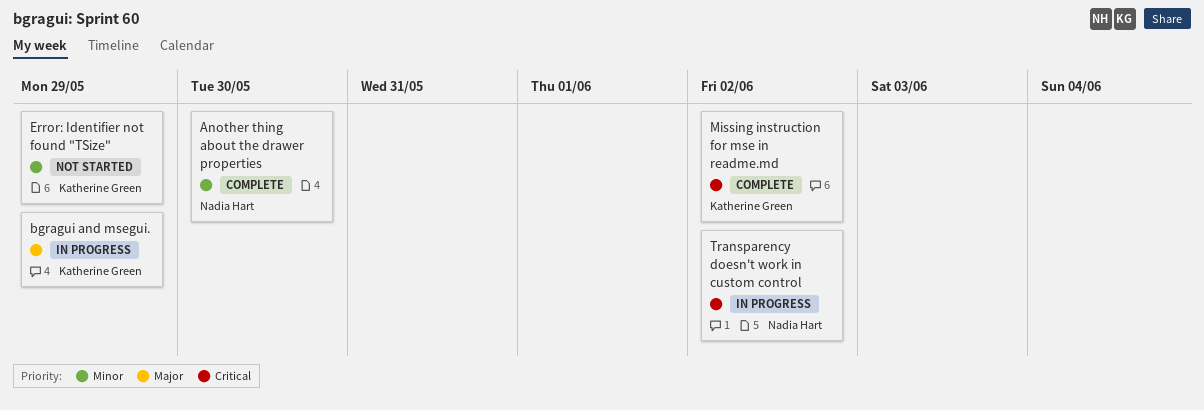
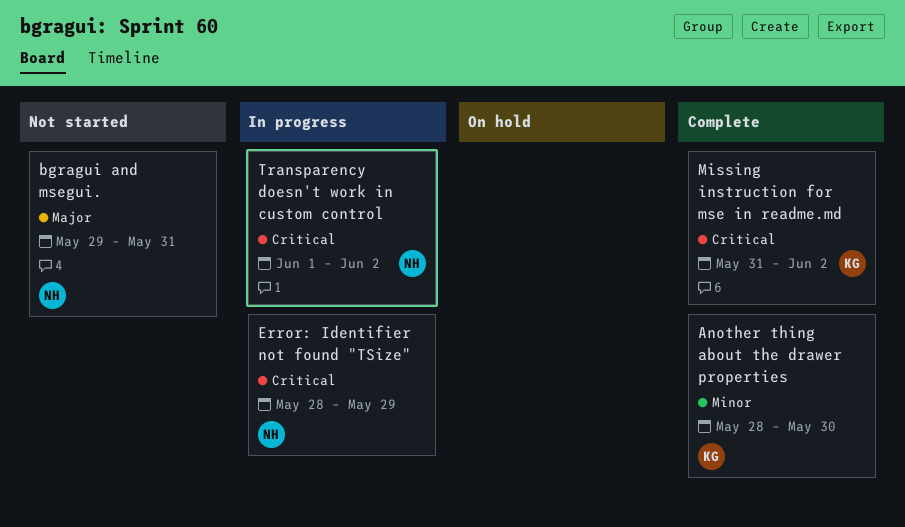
Another thing about the drawer properties, owner: Nadia Hart -> Katherine Green
bgragui and msegui., status: In progress -> Not started
bgragui and msegui., owner: Katherine Green -> Nadia Hart
bgragui and msegui., due: May 29 -> May 31
Error: Identifier not found "TSize", status: Not started -> In progress
Error: Identifier not found "TSize", owner: Katherine Green -> Nadia Hart
Error: Identifier not found "TSize", priority: Minor -> Critical

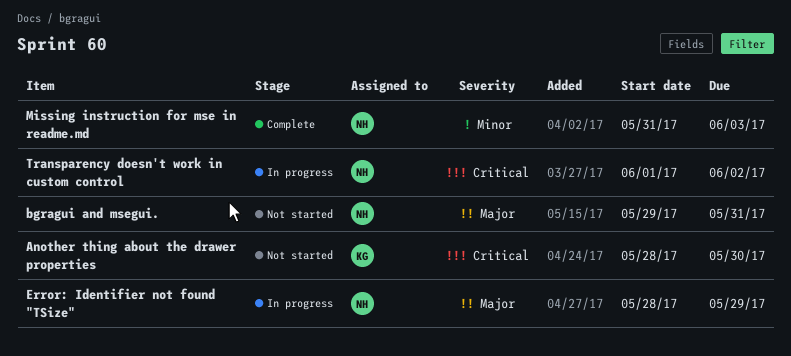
Another thing about the drawer properties, status: Complete -> Not started
Another thing about the drawer properties, priority: Minor -> Critical
Error: Identifier not found "TSize", priority: Critical -> Major
Missing instruction for mse in readme.md, owner: KG -> NH
Missing instruction for mse in readme.md, priority: Critical -> Minor
Missing instruction for mse in readme.md, due: Jun 2 -> Jun 3

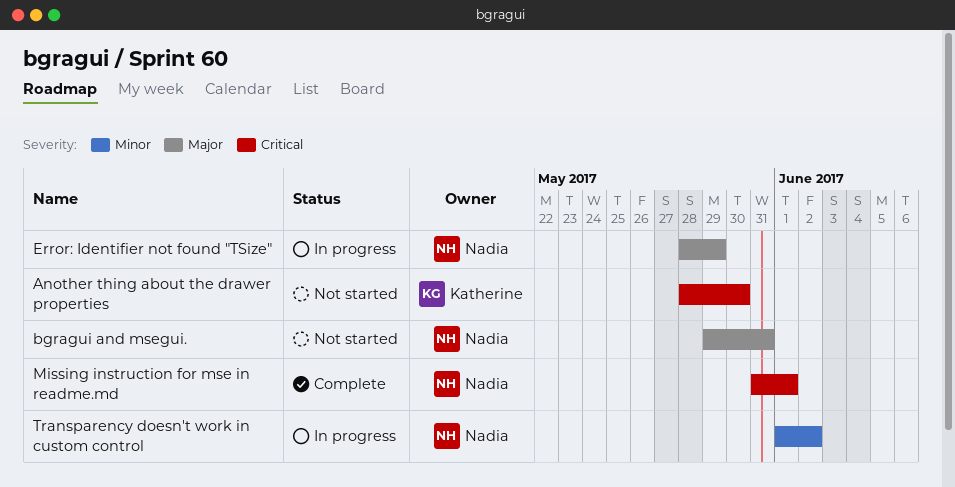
Missing instruction for mse in readme.md, priority: Minor -> Critical
Missing instruction for mse in readme.md, due: Jun 3 -> Jun 1
Transparency doesn't work in custom control, priority: Critical -> Minor

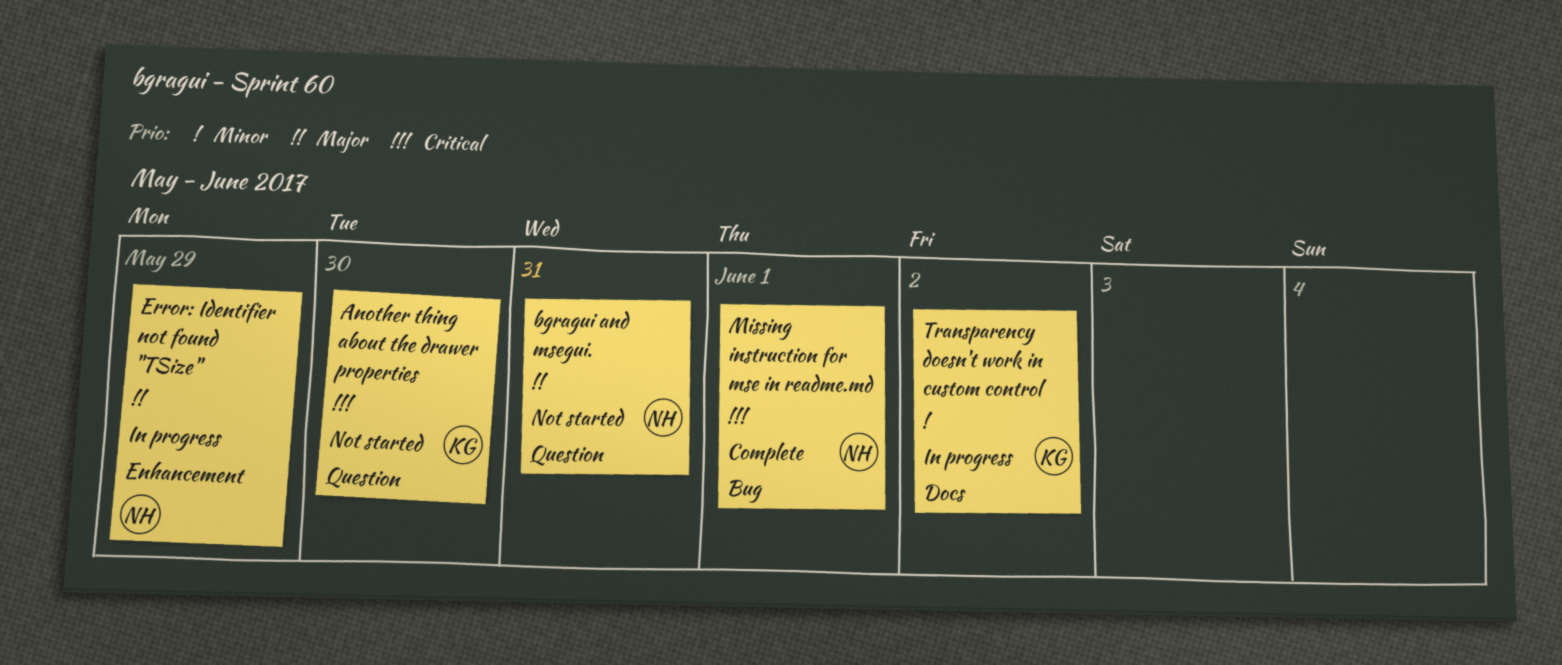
Transparency doesn't work in custom control, owner: Nadia -> Katherine

